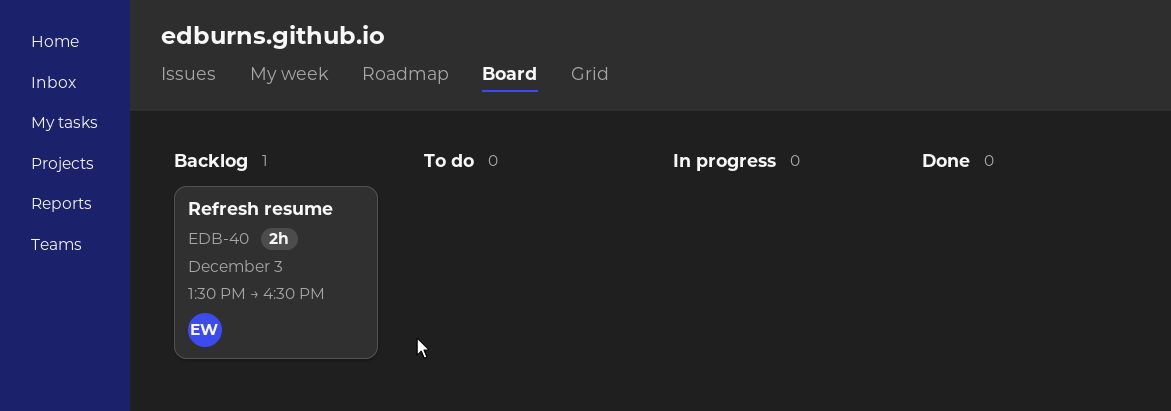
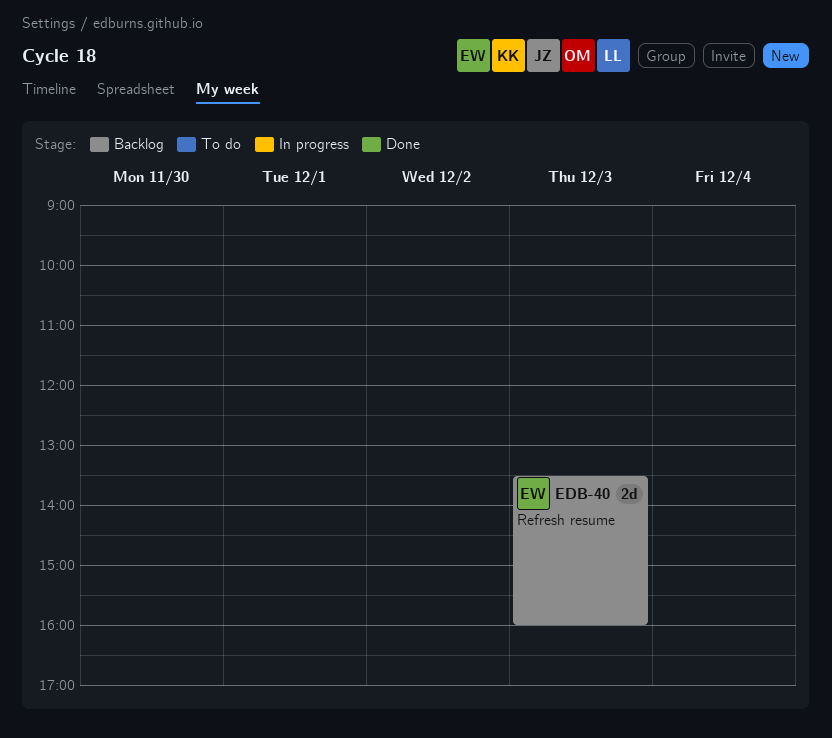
EDB-40, estimate: 2h -> 2d
EDB-40, ends: 16:30 -> 16:00

